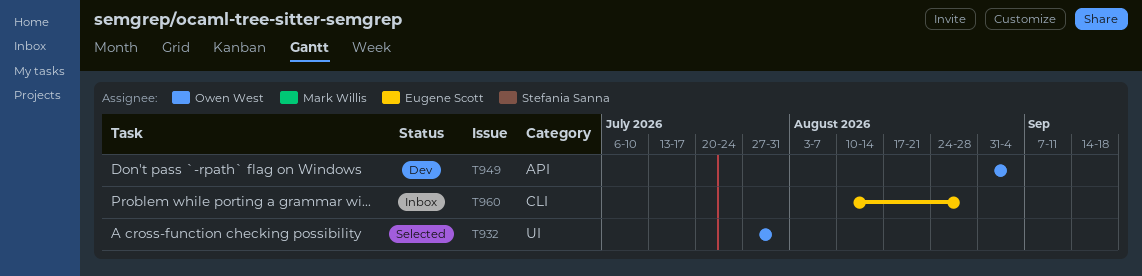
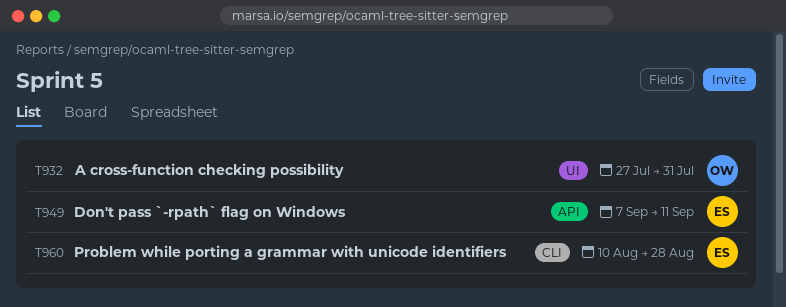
T949, owner: Owen West -> Eugene Scott
T949, start: Aug 31 -> Sep 7
T949, due: Sep 4 -> Sep 11

